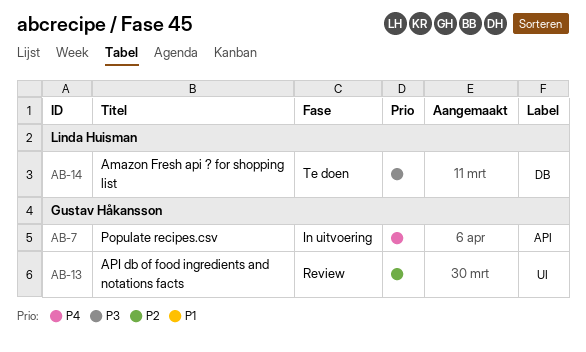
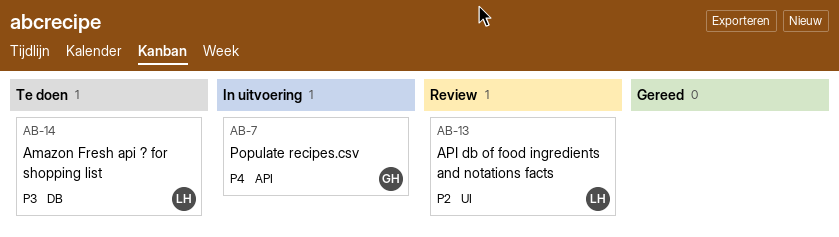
AB-13, owner: Gustav Håkansson -> Linda Huisman

